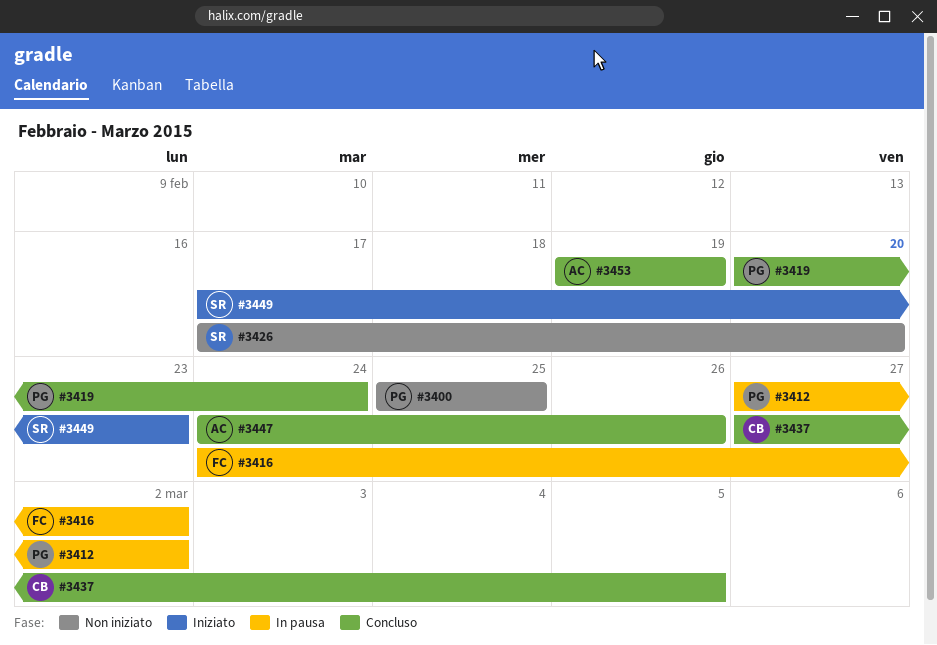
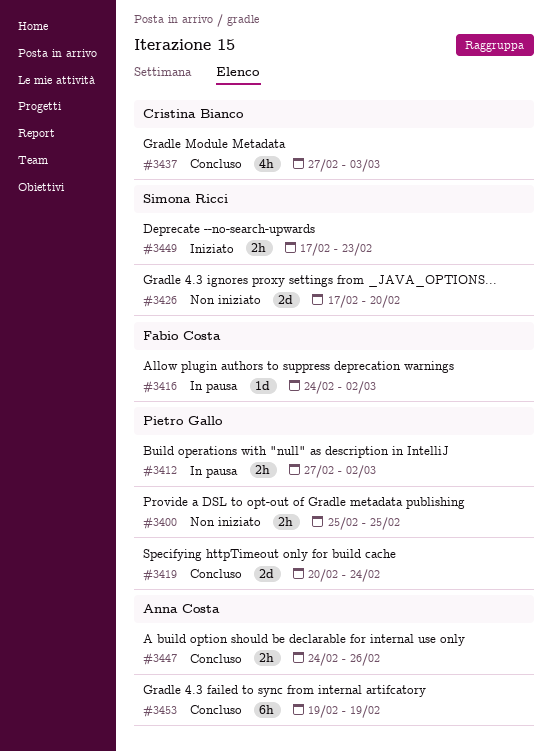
#3437, due: Mar 5 -> Mar 3

